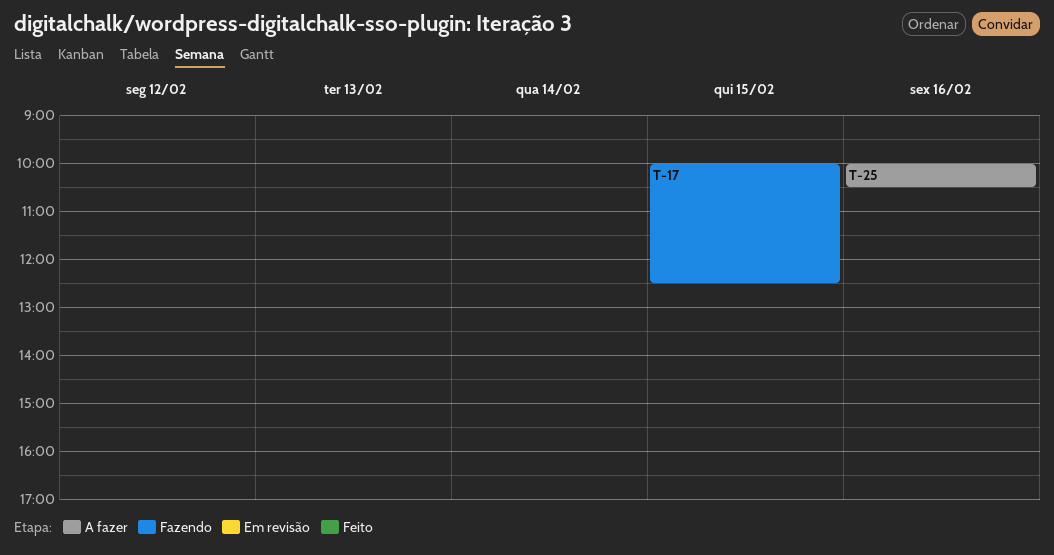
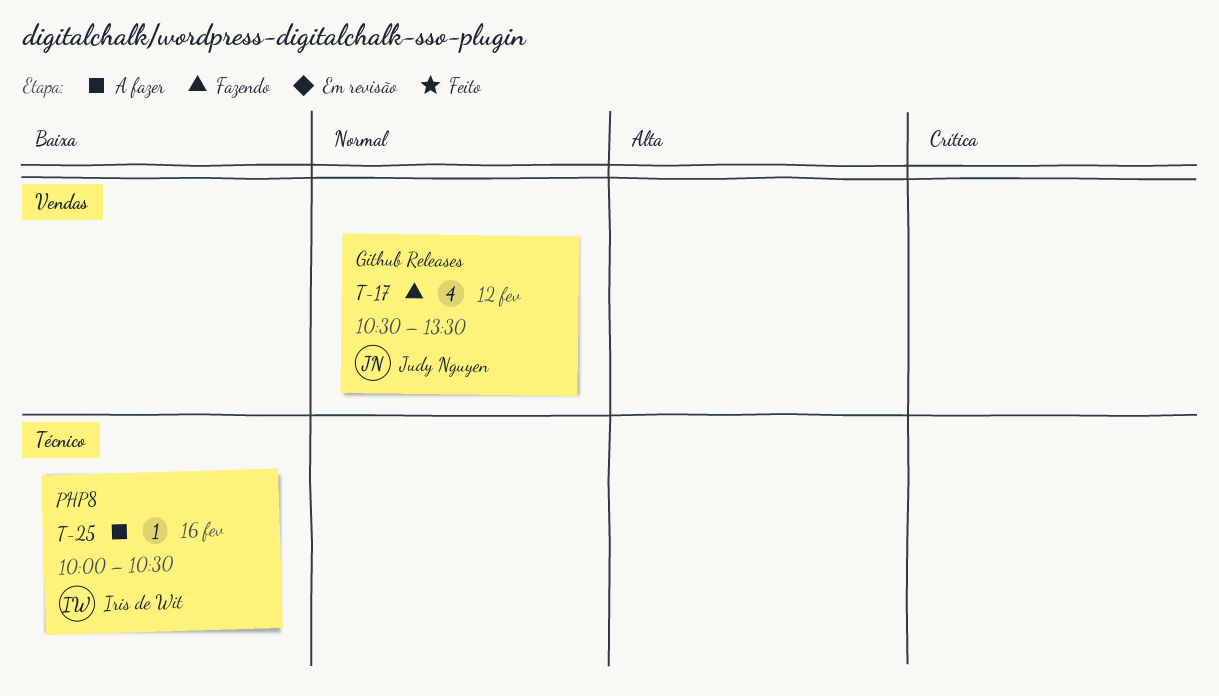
T-17, day: Feb 15 -> Feb 12
T-17, begins: 10:00 -> 10:30
T-17, ends: 12:30 -> 13:30

